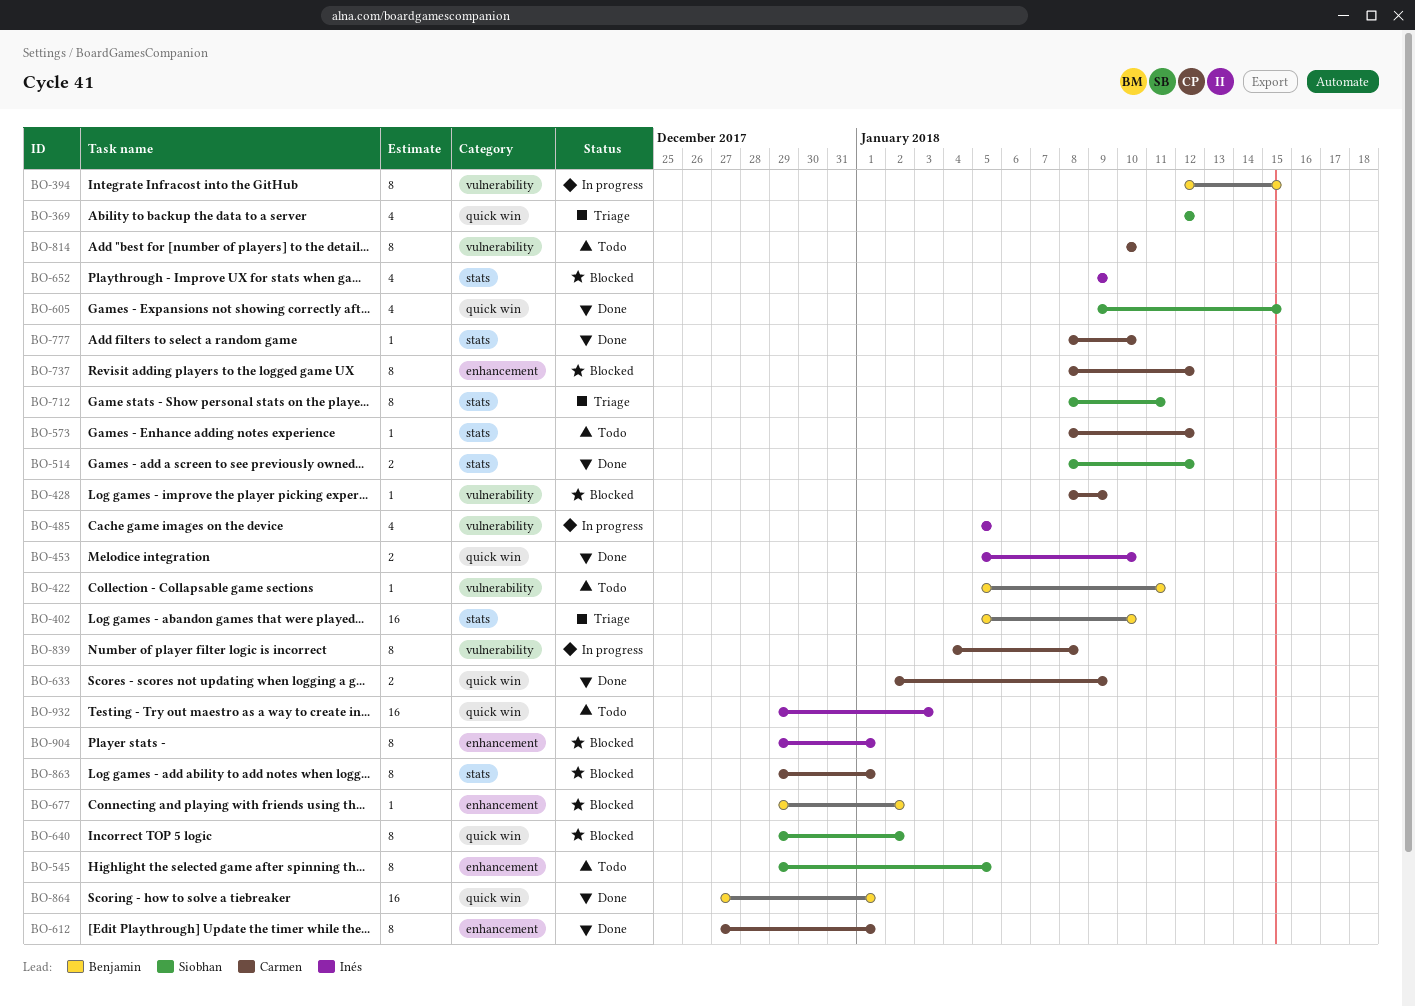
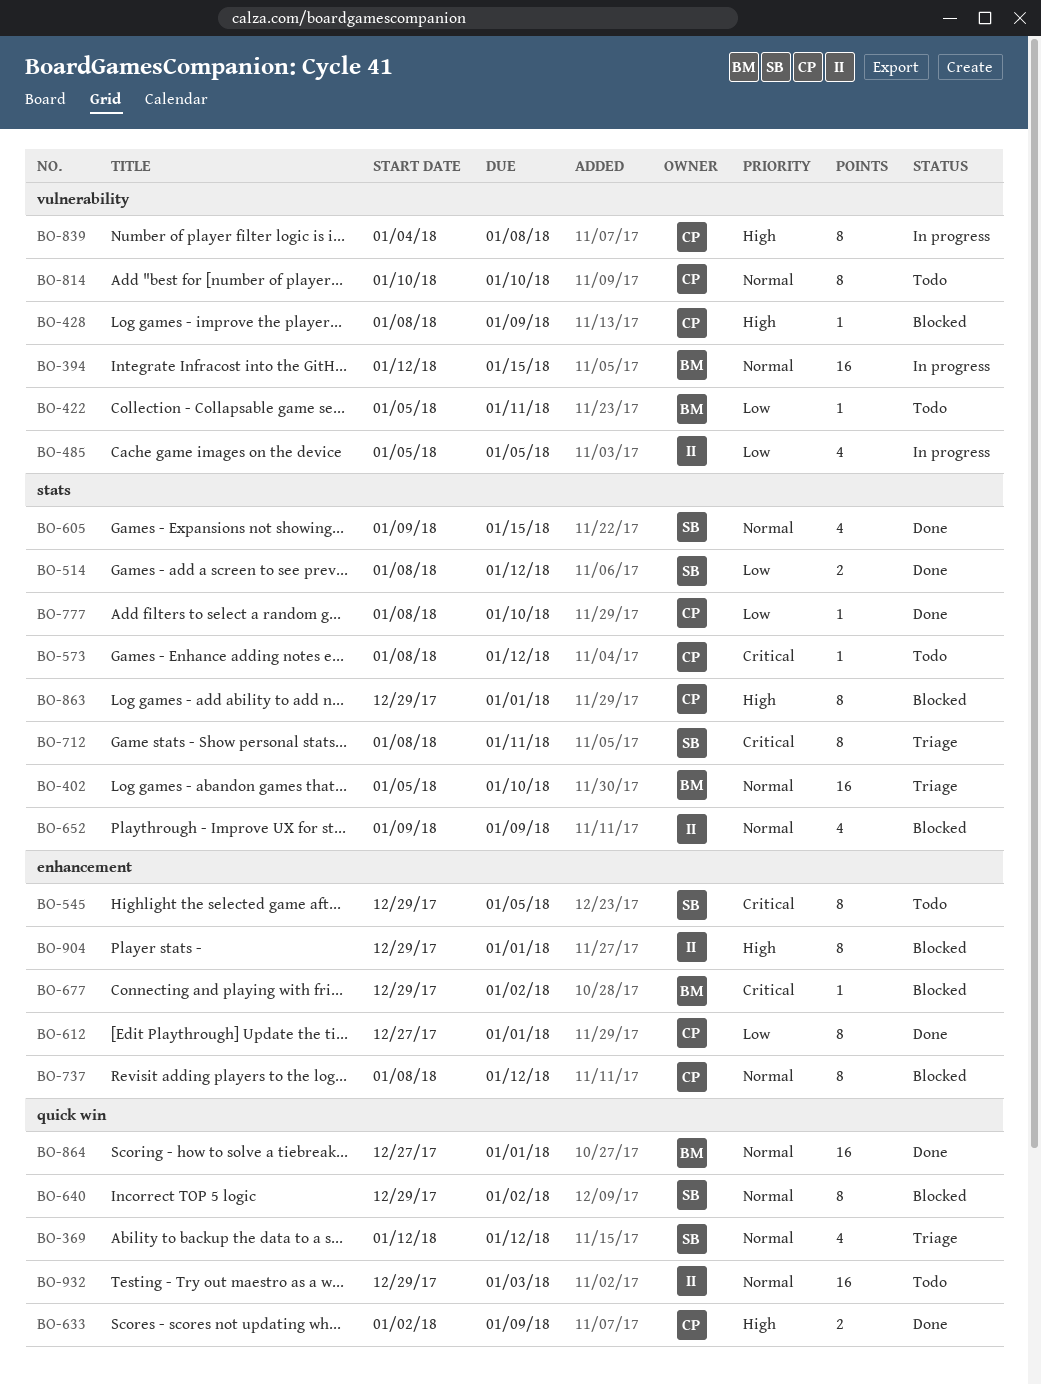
BO-394, estimate: 8 -> 16
BO-453: present -> none
BO-605, label: quick win -> stats

